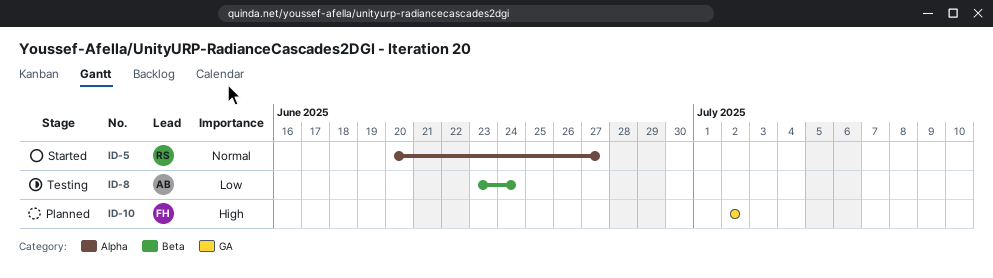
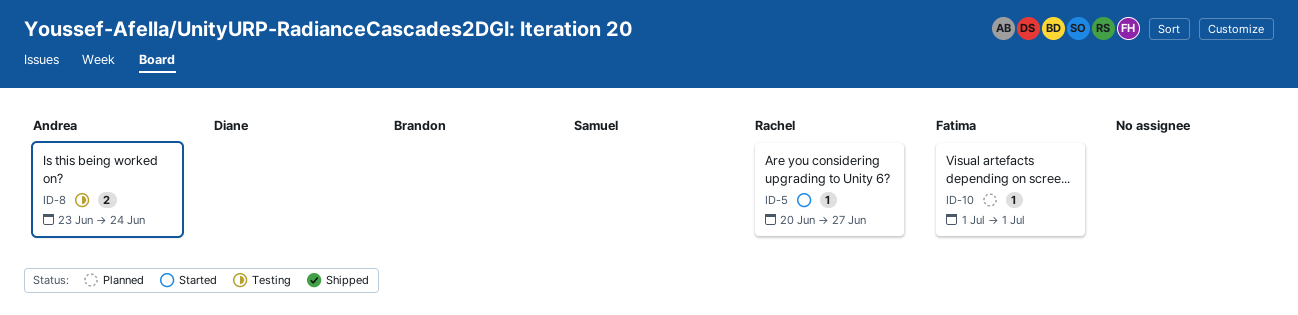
ID-10, start: Jul 2 -> Jul 1
ID-10, due: Jul 2 -> Jul 1

